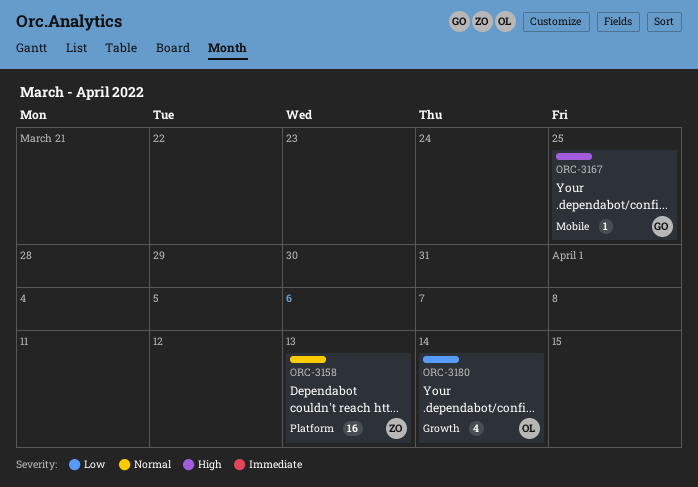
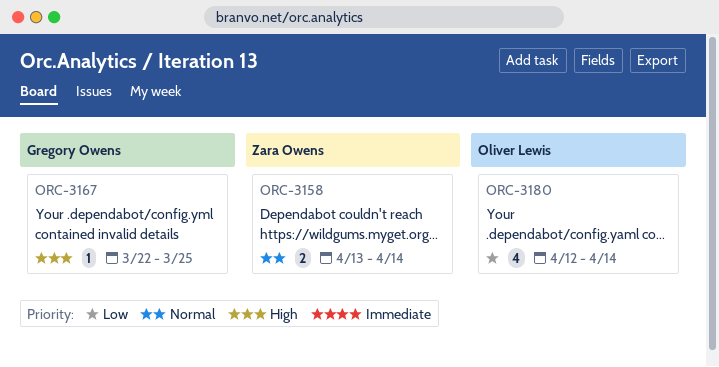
ORC-3158, estimate: 16 -> 2
ORC-3158, due: Apr 13 -> Apr 14

